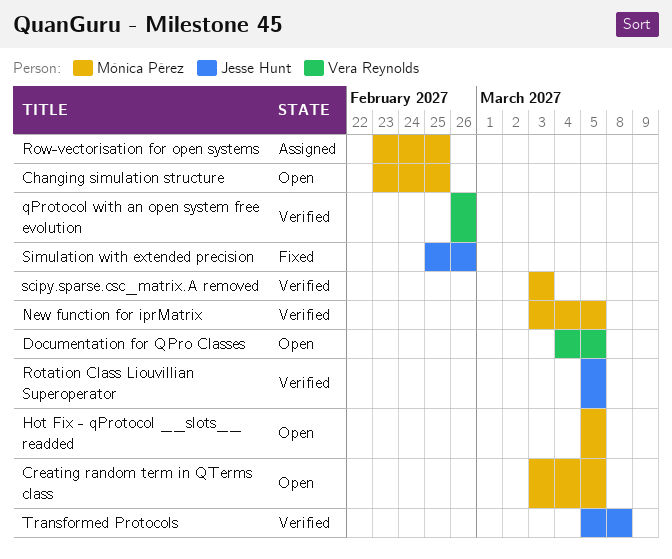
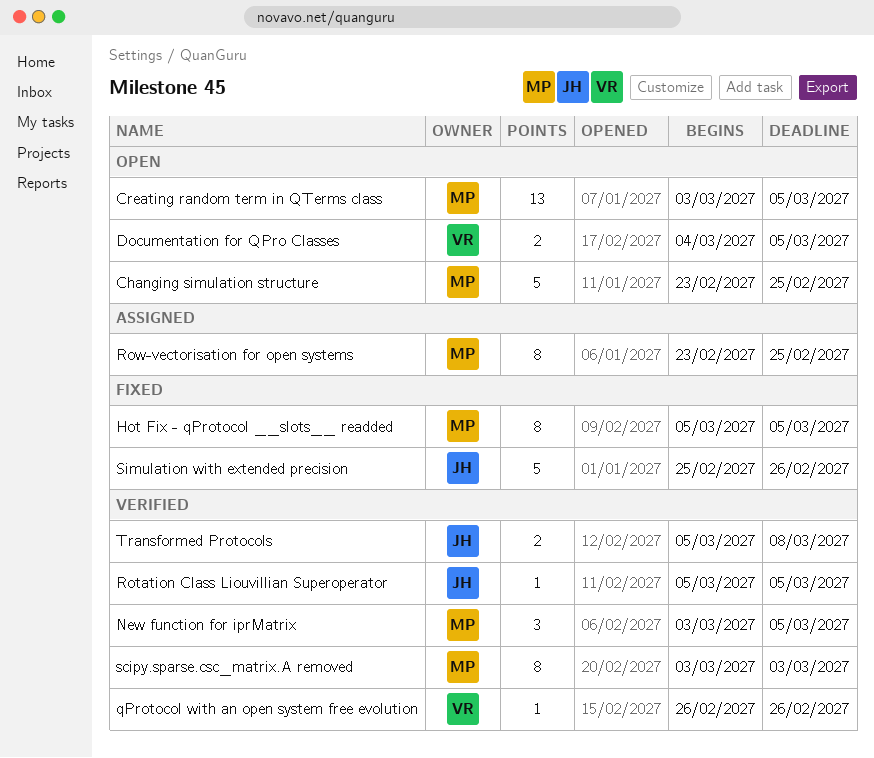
Hot Fix - qProtocol __slots__ readded, status: Open -> Fixed

